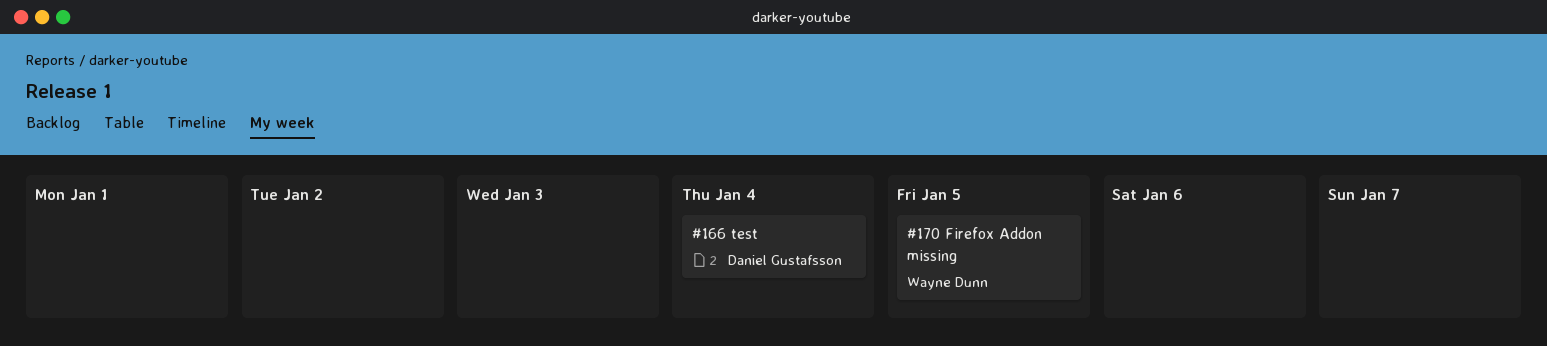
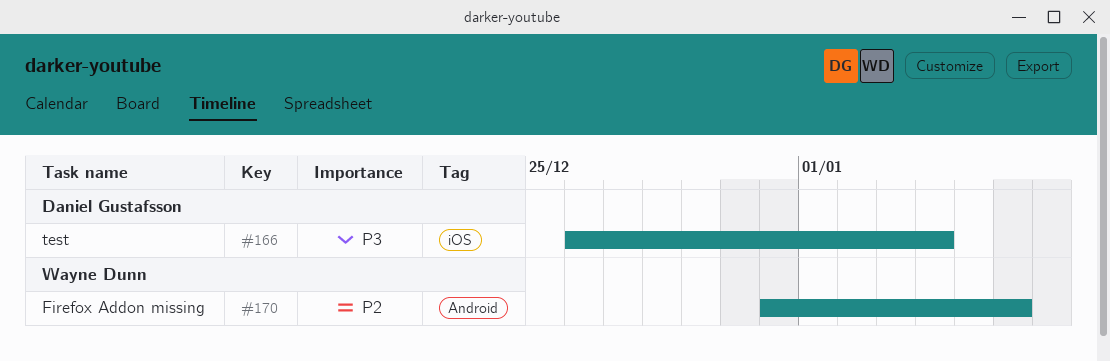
#170, due: Jan 5 -> Jan 6

